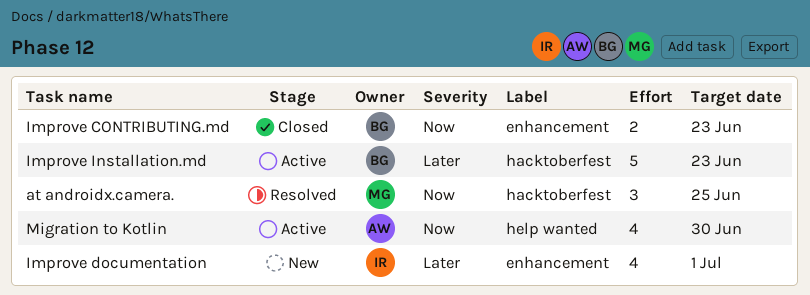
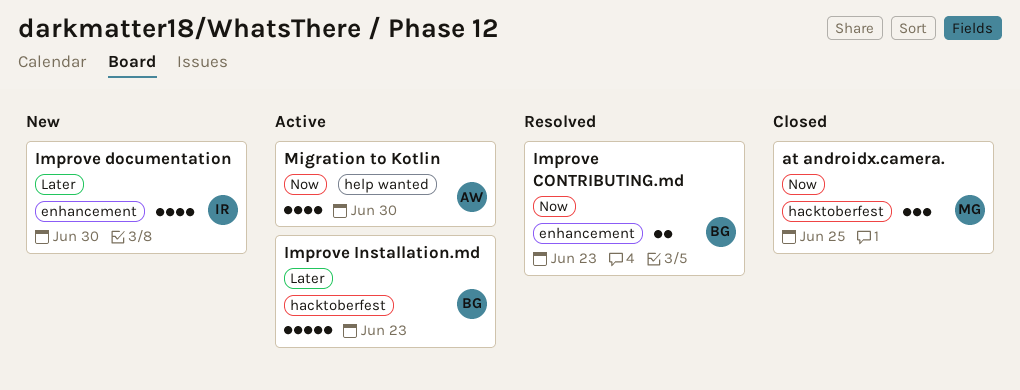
at androidx.camera., status: Resolved -> Closed
Improve CONTRIBUTING.md, status: Closed -> Resolved
Improve documentation, due: Jul 1 -> Jun 30

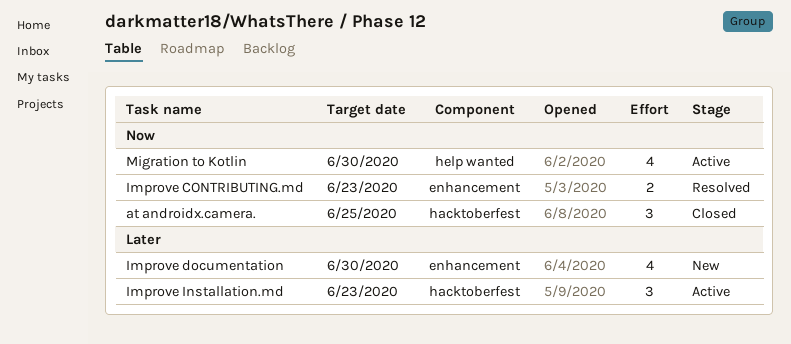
Improve Installation.md, estimate: 5 -> 3

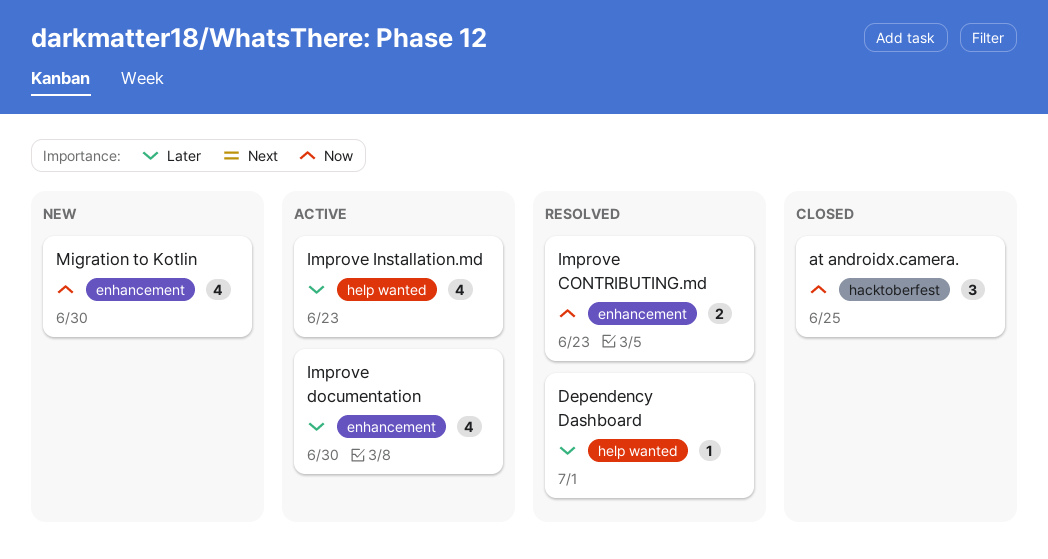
Dependency Dashboard: none -> present
Improve documentation, status: New -> Active
Improve Installation.md, label: hacktoberfest -> help wanted
Improve Installation.md, estimate: 3 -> 4
Migration to Kotlin, status: Active -> New
Migration to Kotlin, label: help wanted -> enhancement

